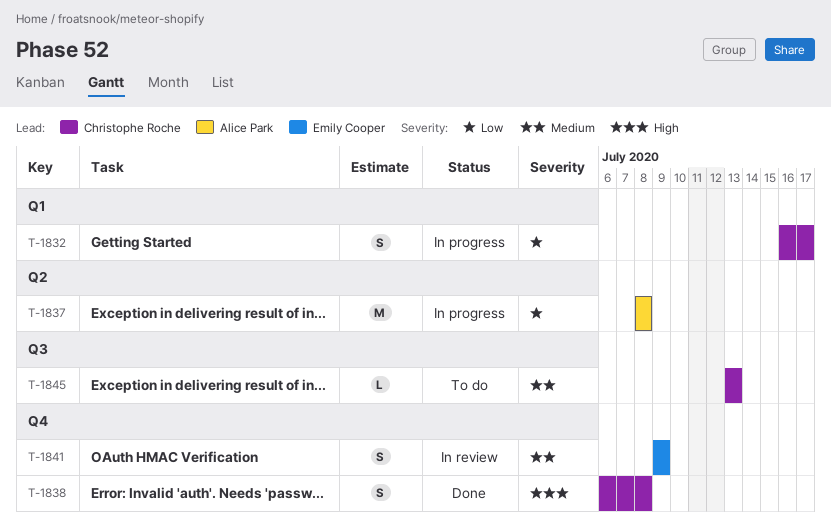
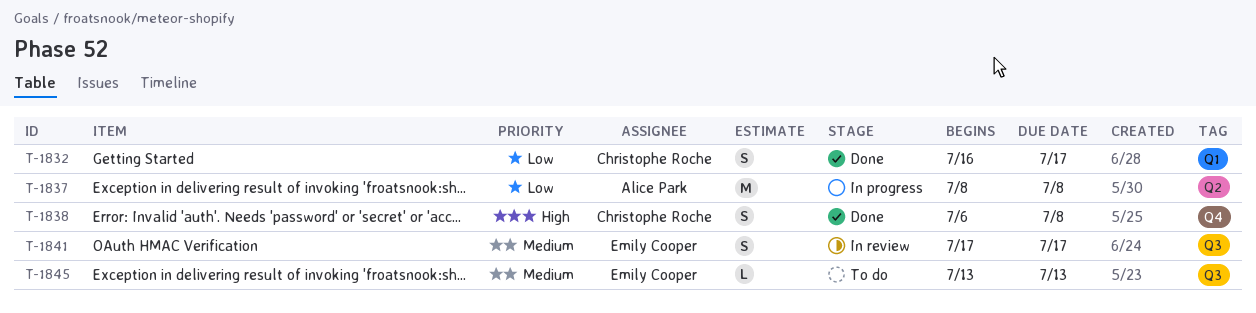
T-1832, status: In progress -> Done
T-1841, label: Q4 -> Q3
T-1841, start: Jul 9 -> Jul 17
T-1841, due: Jul 9 -> Jul 17
T-1845, owner: Christophe Roche -> Emily Cooper

